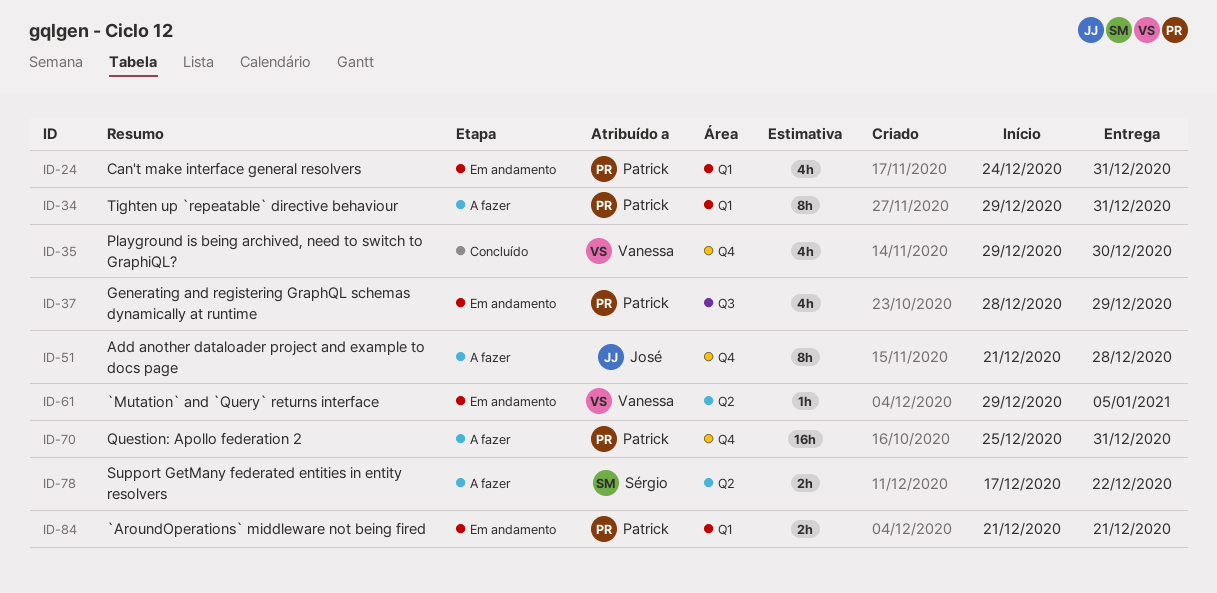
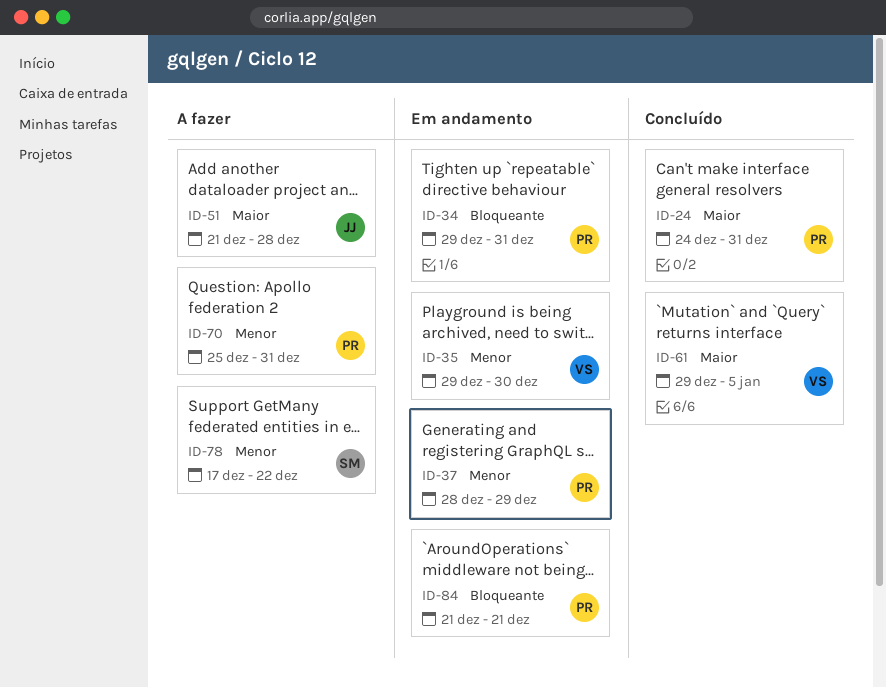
ID-24, status: Em andamento -> Concluído
ID-34, status: A fazer -> Em andamento
ID-35, status: Concluído -> Em andamento
ID-61, status: Em andamento -> Concluído

